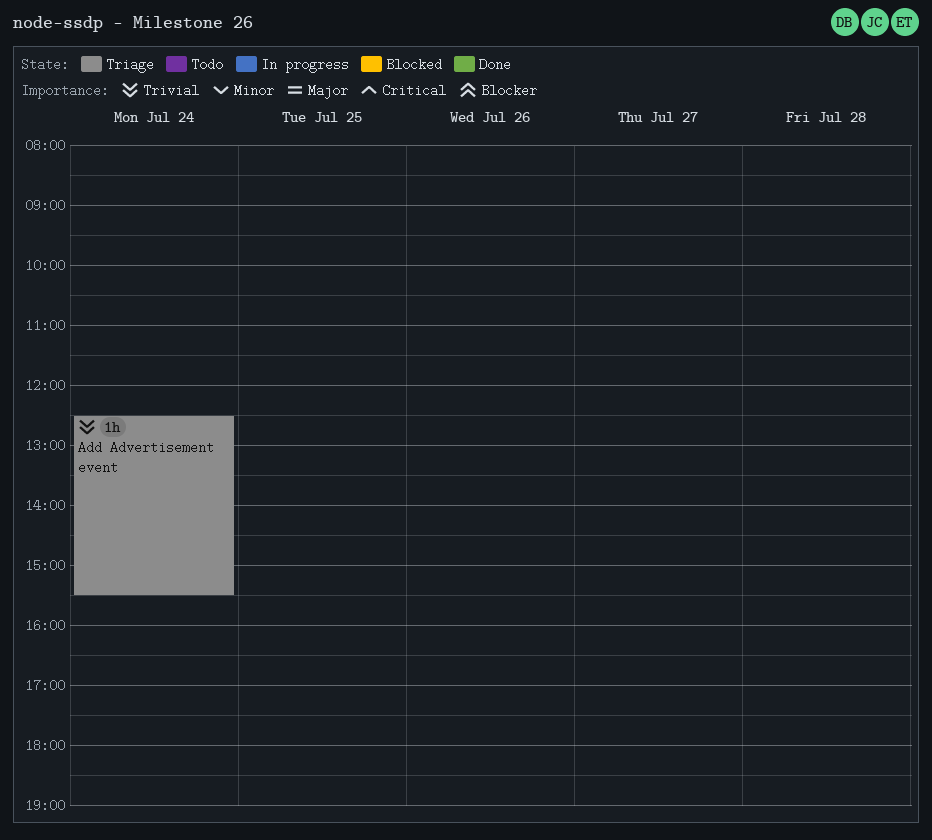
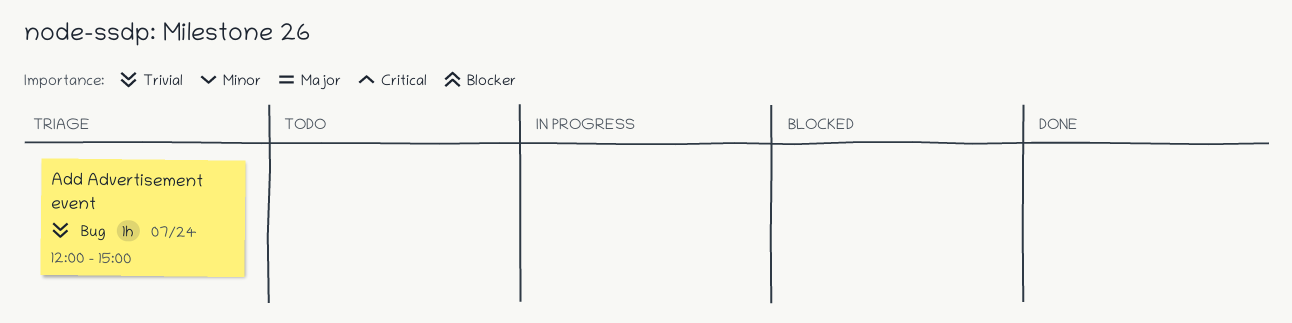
Add Advertisement event, begins: 12:30 -> 12:00
Add Advertisement event, ends: 15:30 -> 15:00

